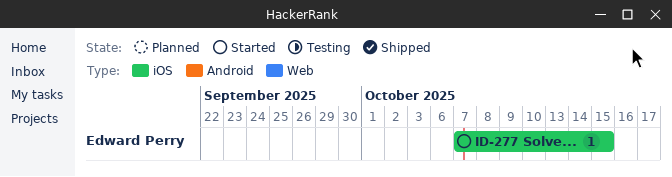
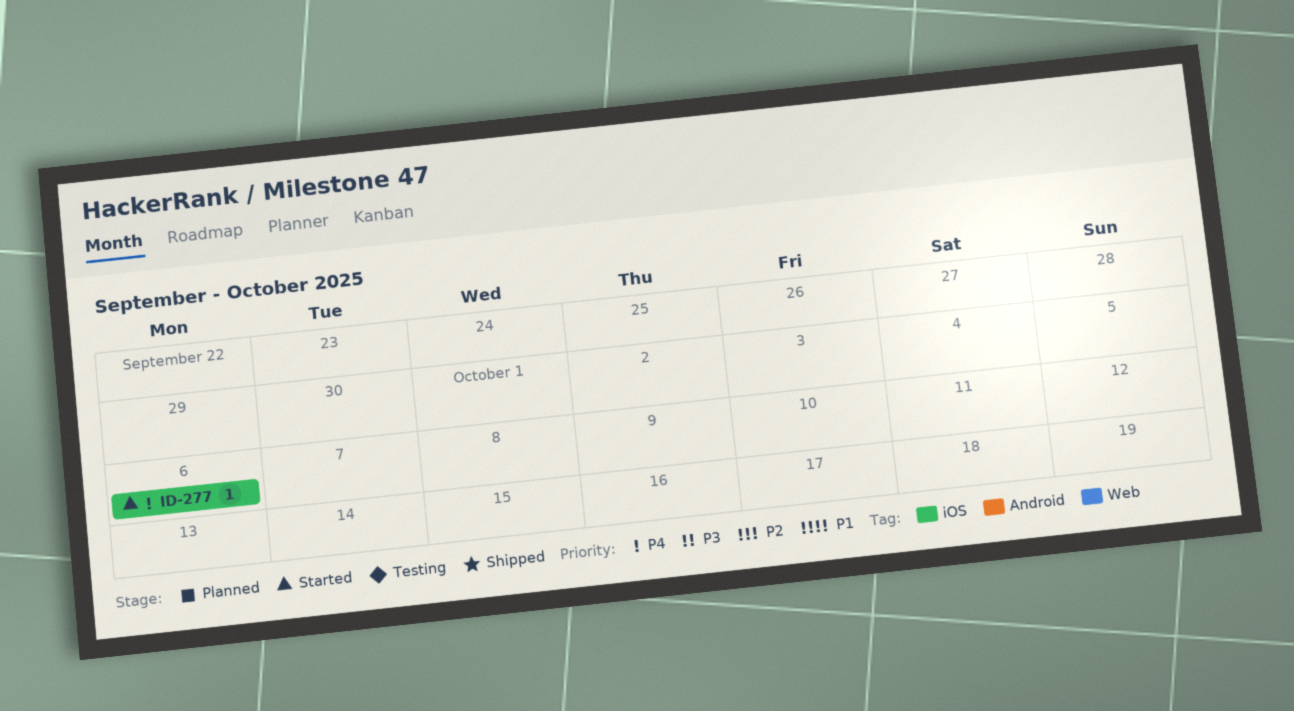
ID-277, start: Oct 7 -> Oct 6
ID-277, due: Oct 15 -> Oct 6

